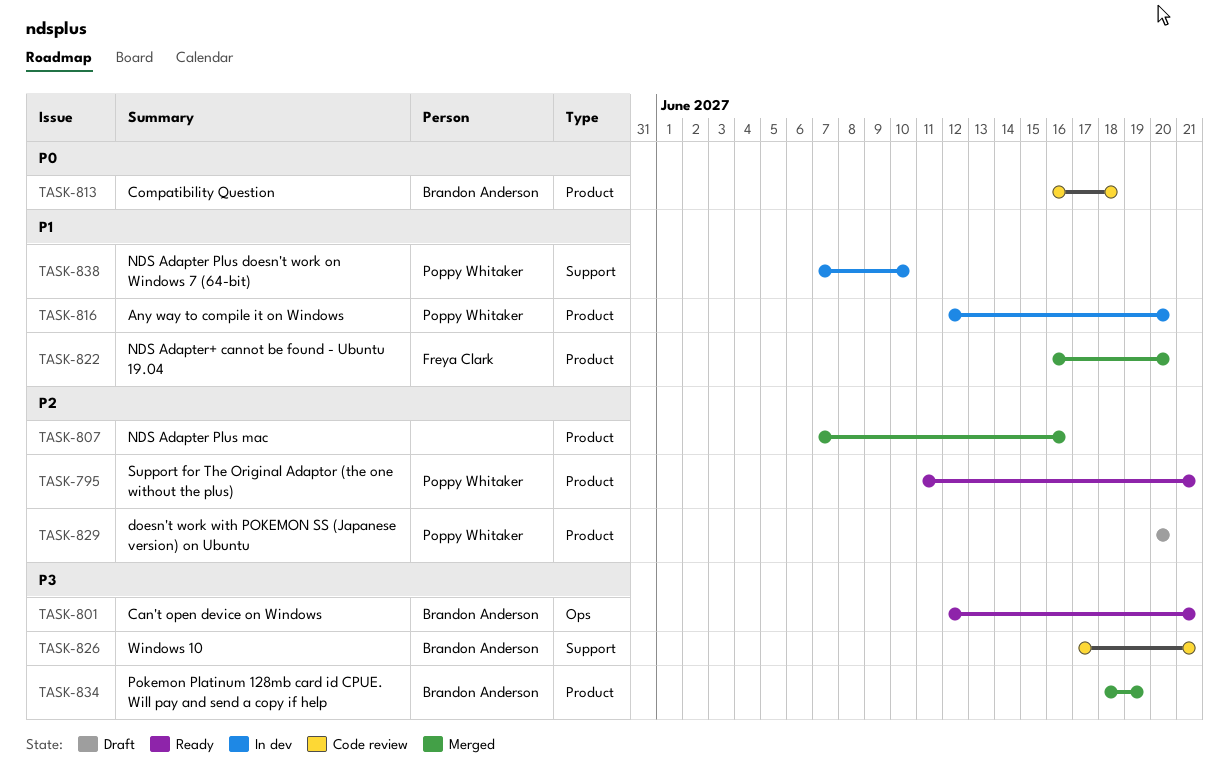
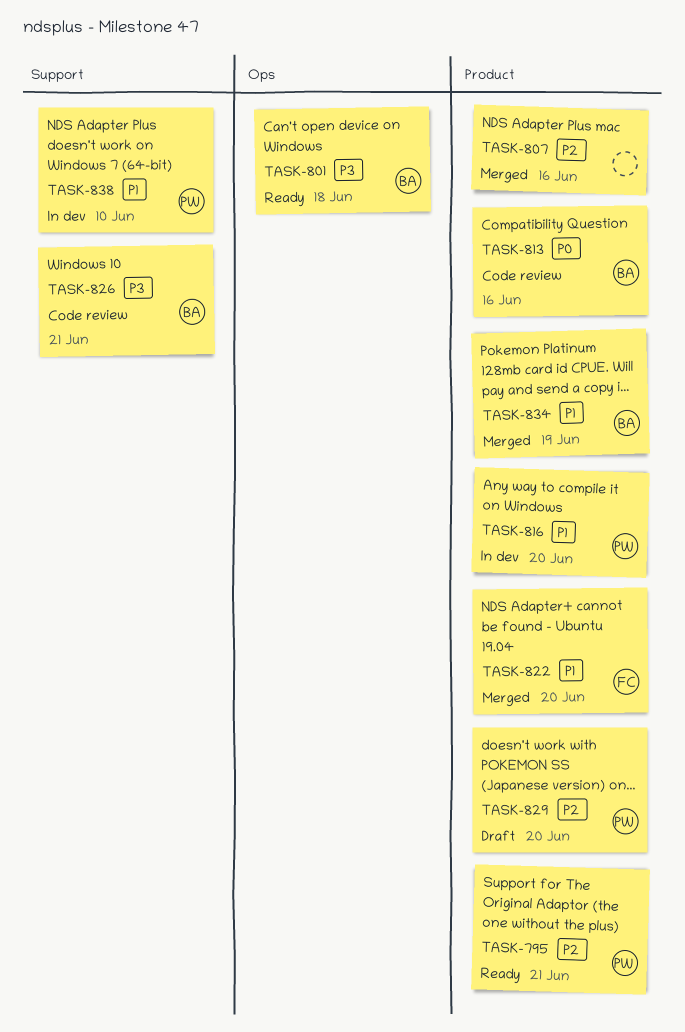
TASK-801, due: Jun 21 -> Jun 18
TASK-813, due: Jun 18 -> Jun 16
TASK-834, priority: P3 -> P1

